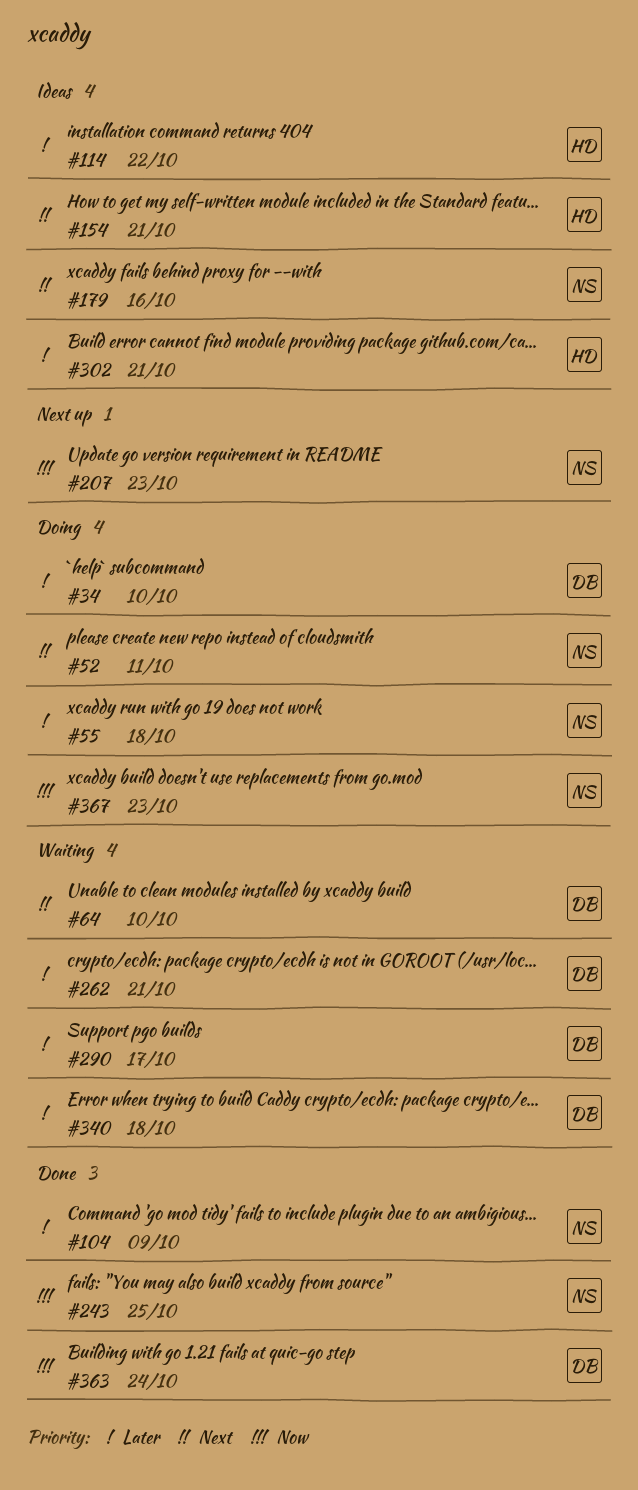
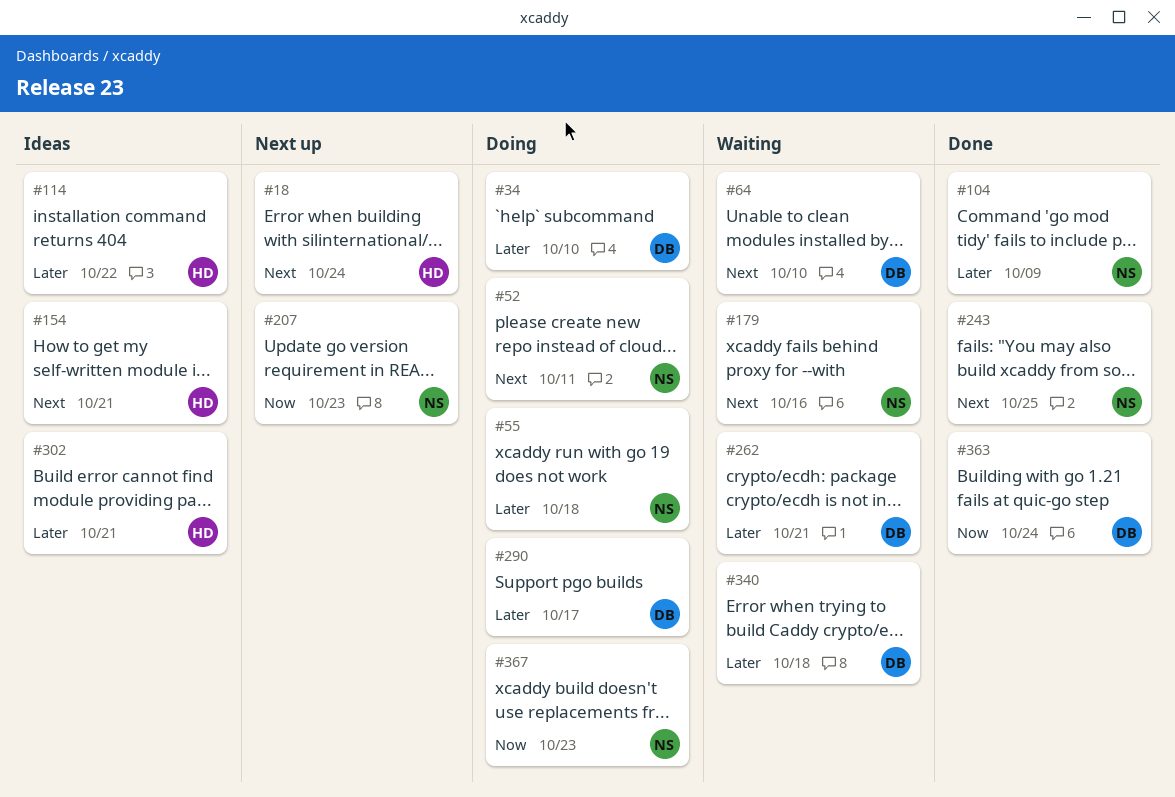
#18: none -> present
#179, status: Ideas -> Waiting
#243, priority: Now -> Next
#290, status: Waiting -> Doing

